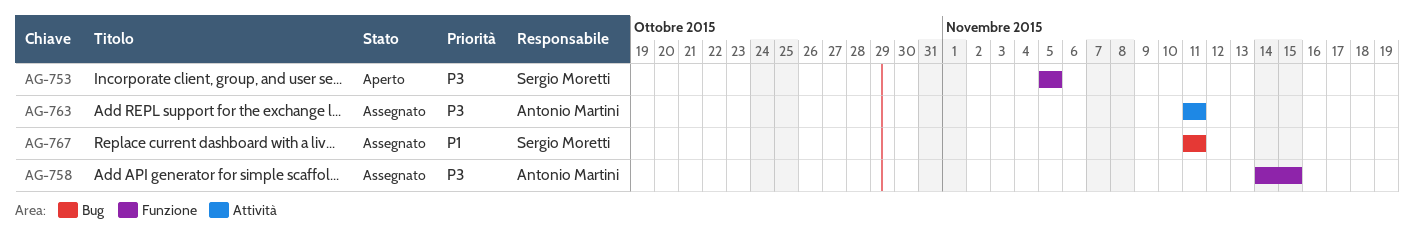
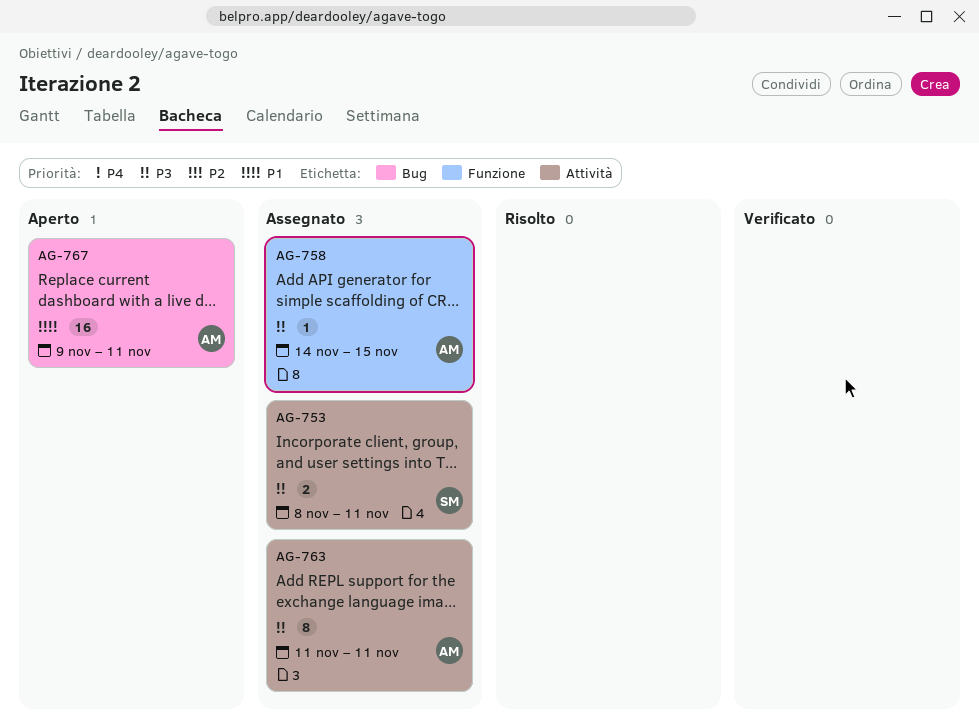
AG-753, status: Aperto -> Assegnato
AG-753, label: Funzione -> Attività
AG-753, start: Nov 5 -> Nov 8
AG-753, due: Nov 5 -> Nov 11
AG-767, status: Assegnato -> Aperto
AG-767, owner: Sergio Moretti -> Antonio Martini
AG-767, start: Nov 11 -> Nov 9

